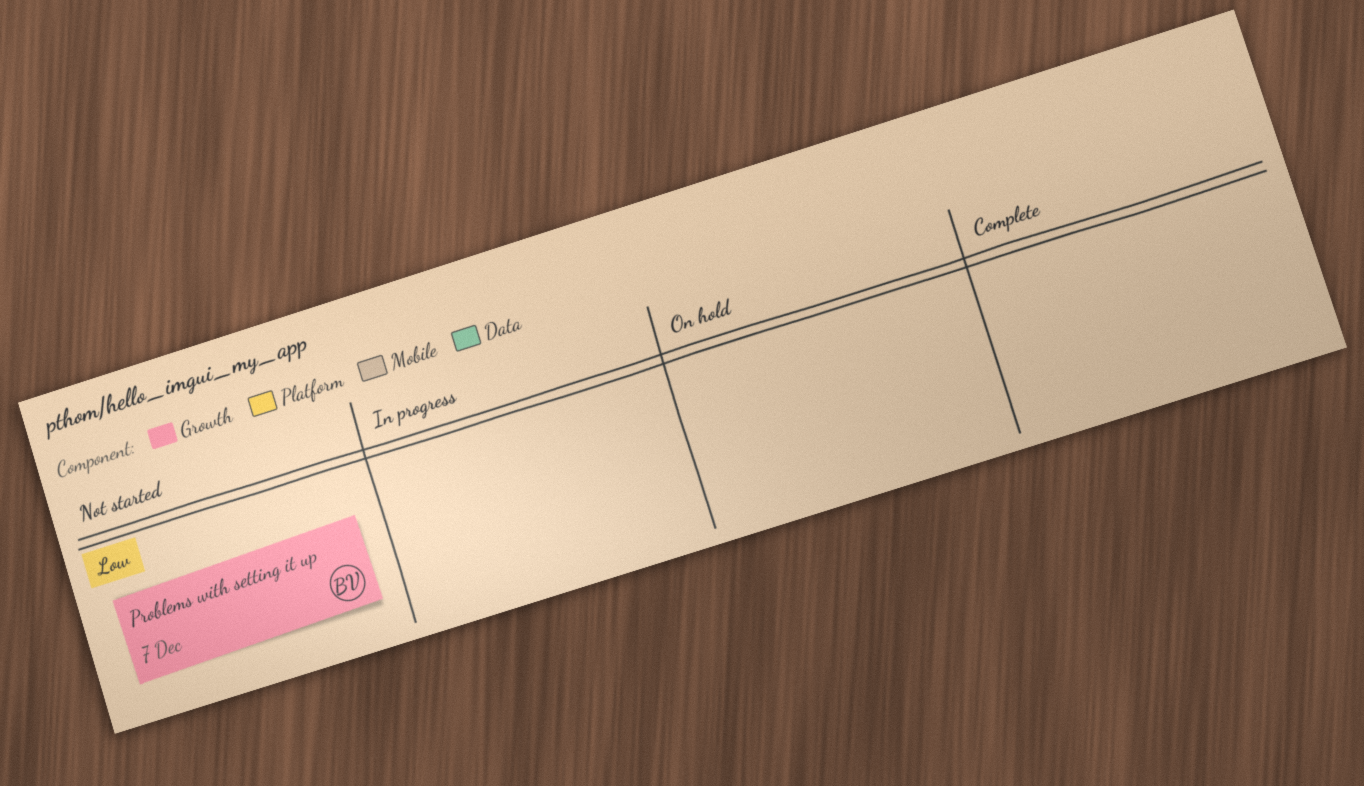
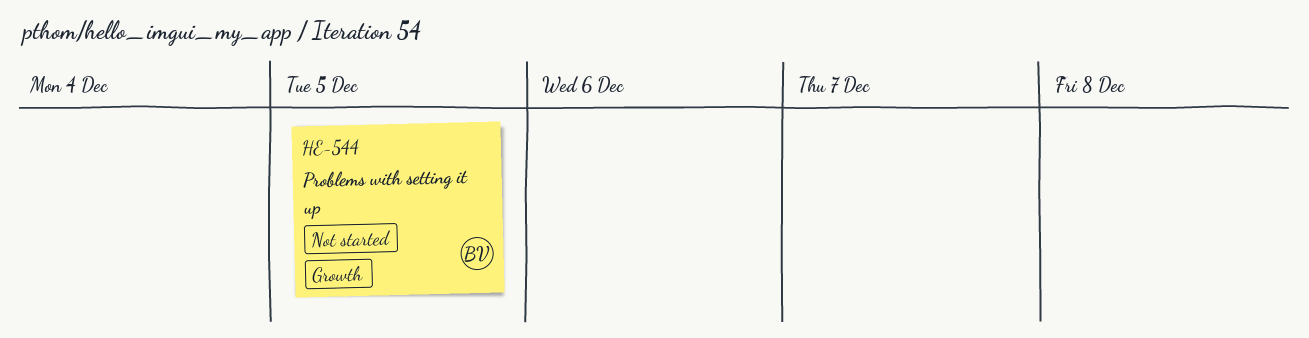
Problems with setting it up, due: Dec 7 -> Dec 5

